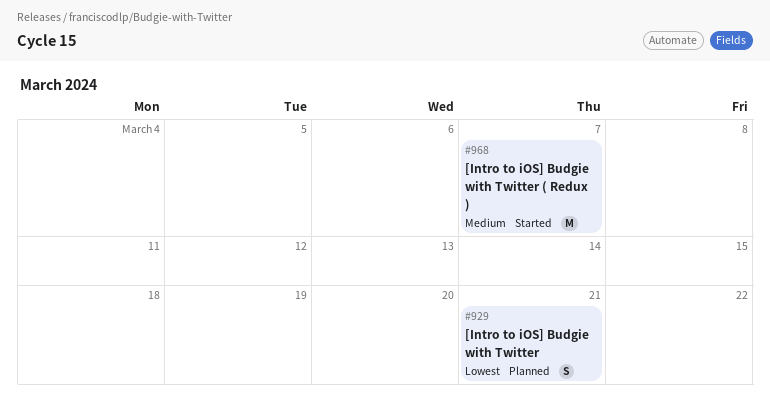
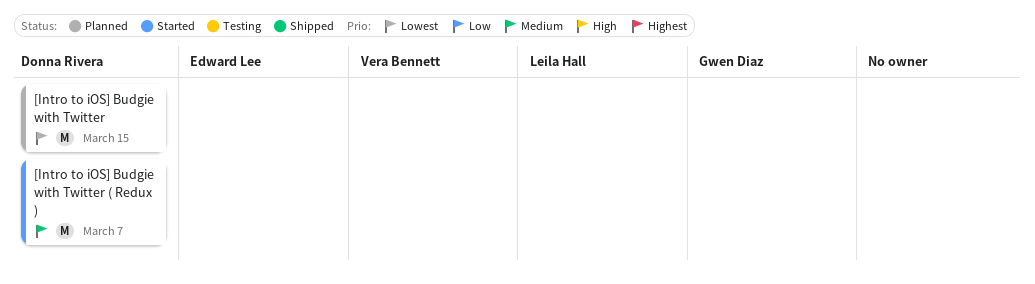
[Intro to iOS] Budgie with Twitter, estimate: S -> M
[Intro to iOS] Budgie with Twitter, due: Mar 21 -> Mar 15

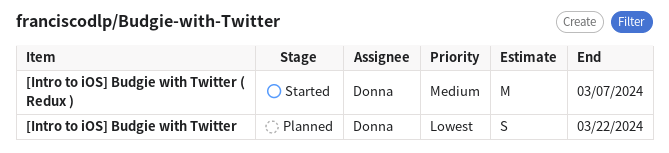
[Intro to iOS] Budgie with Twitter, estimate: M -> S
[Intro to iOS] Budgie with Twitter, due: Mar 15 -> Mar 22

